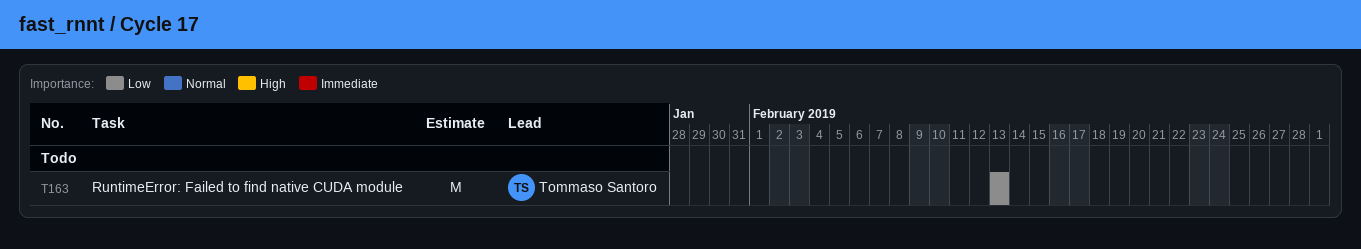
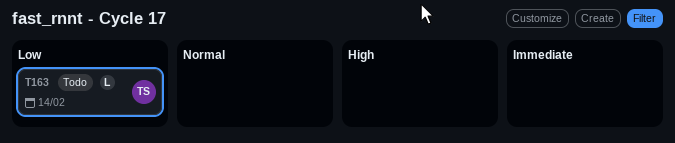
T163, estimate: M -> L
T163, due: Feb 13 -> Feb 14

